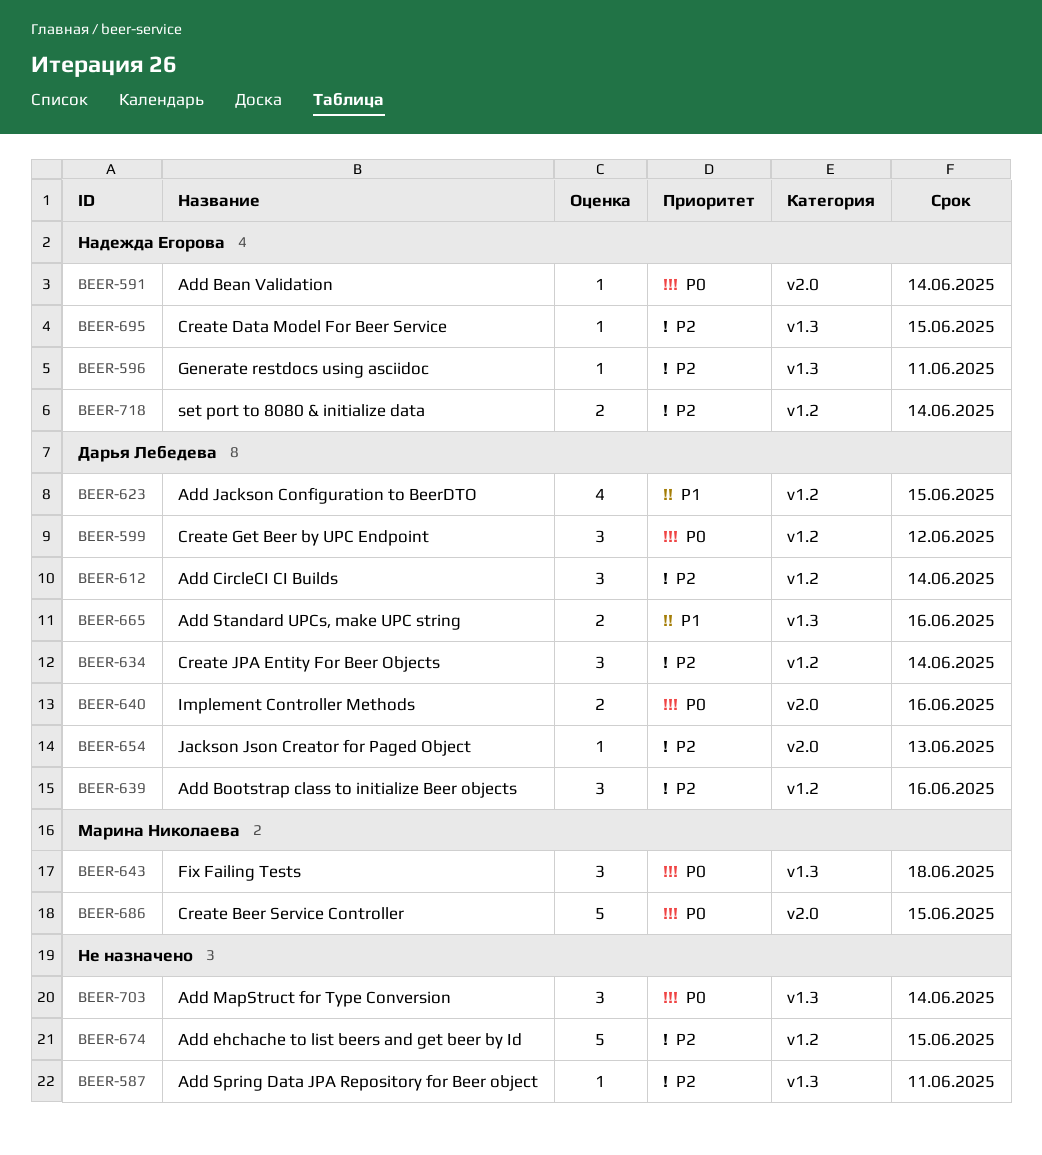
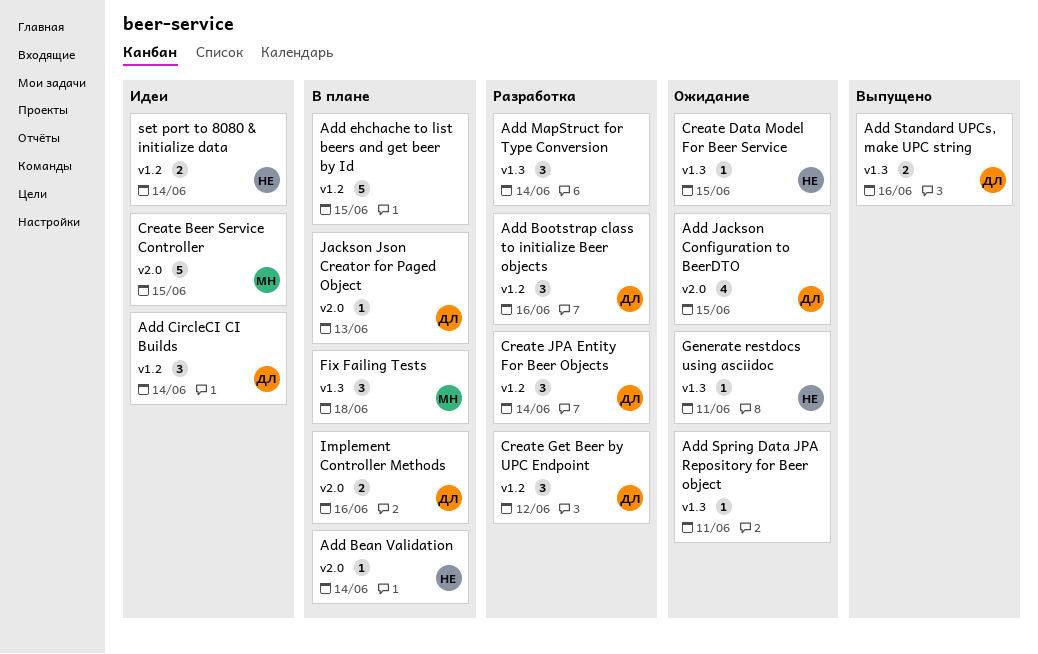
Add Jackson Configuration to BeerDTO, label: v1.2 -> v2.0

